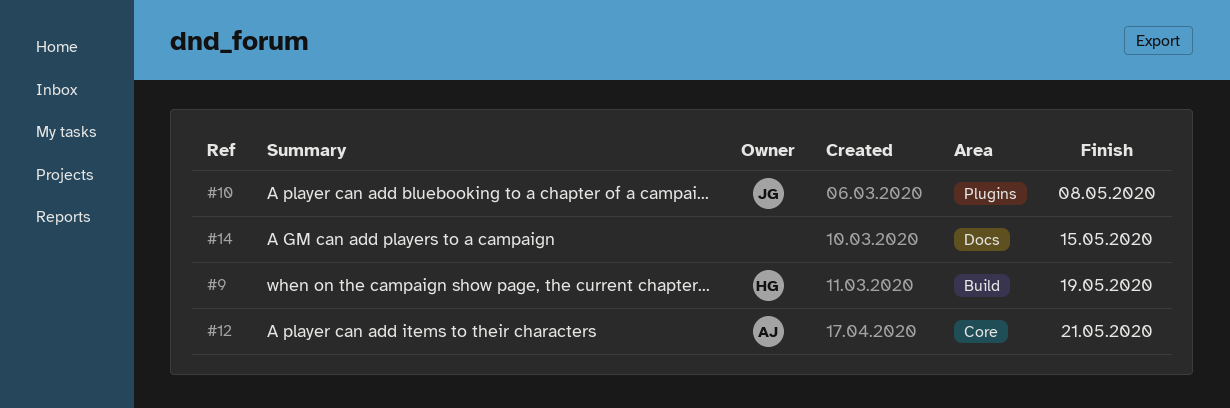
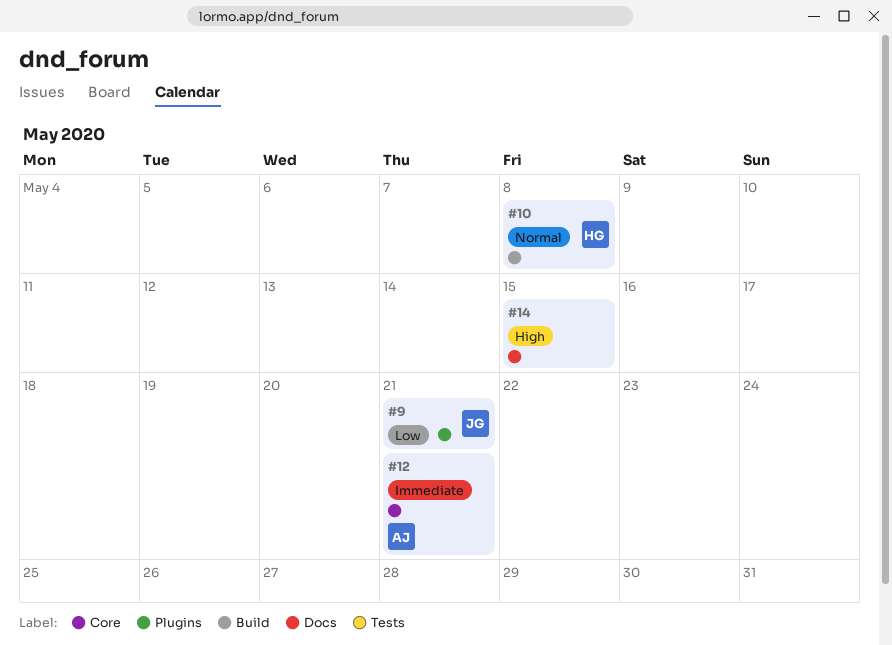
#9, owner: HG -> JG
#9, label: Build -> Plugins
#9, due: May 19 -> May 21
#10, owner: JG -> HG
#10, label: Plugins -> Build

